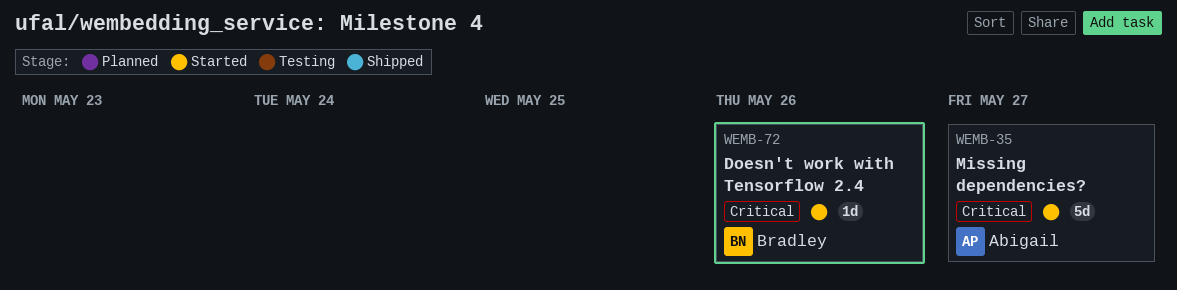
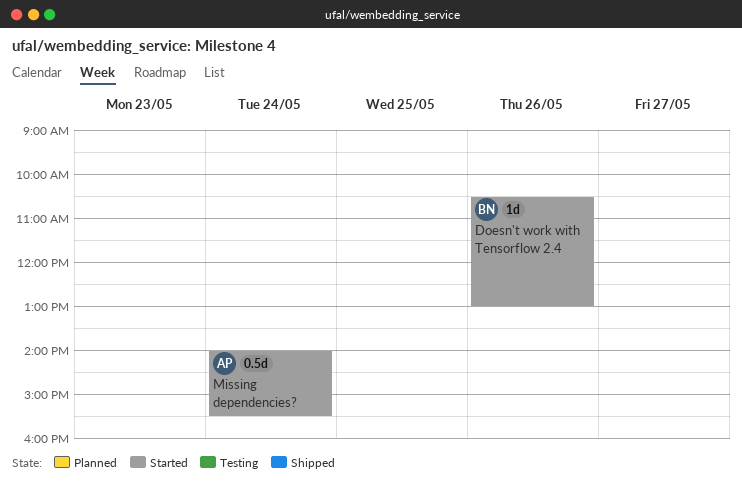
Missing dependencies?, estimate: 5d -> 0.5d
Missing dependencies?, day: May 27 -> May 24

